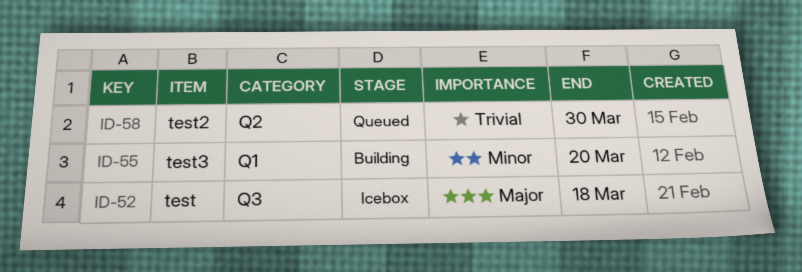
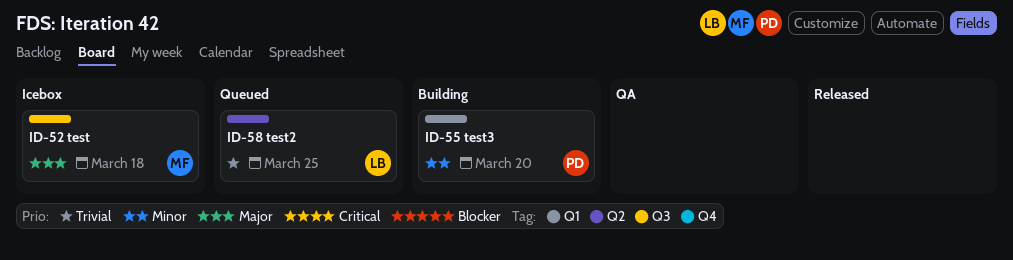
ID-58, due: Mar 30 -> Mar 25

